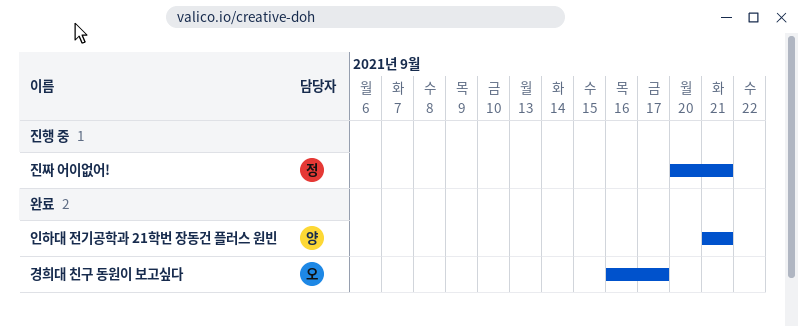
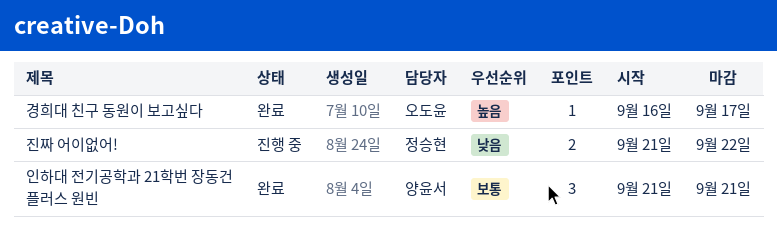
진짜 어이없어!, start: Sep 20 -> Sep 21
진짜 어이없어!, due: Sep 21 -> Sep 22

